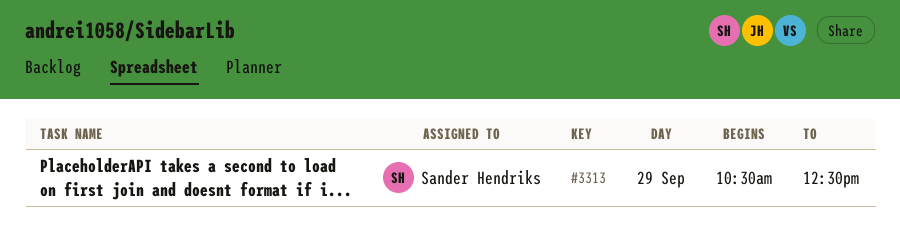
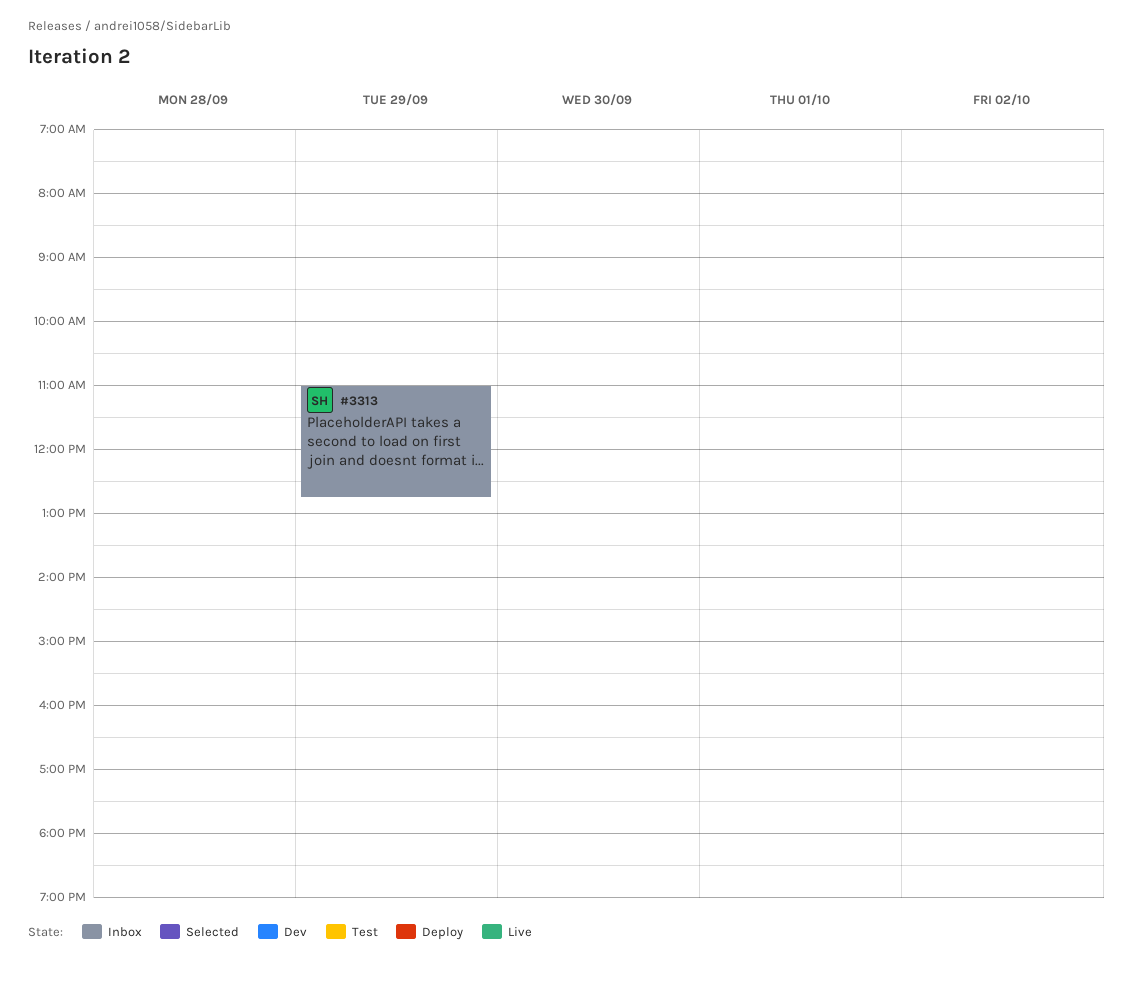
#3313, begins: 10:30 -> 11:00
#3313, ends: 12:30 -> 12:45

